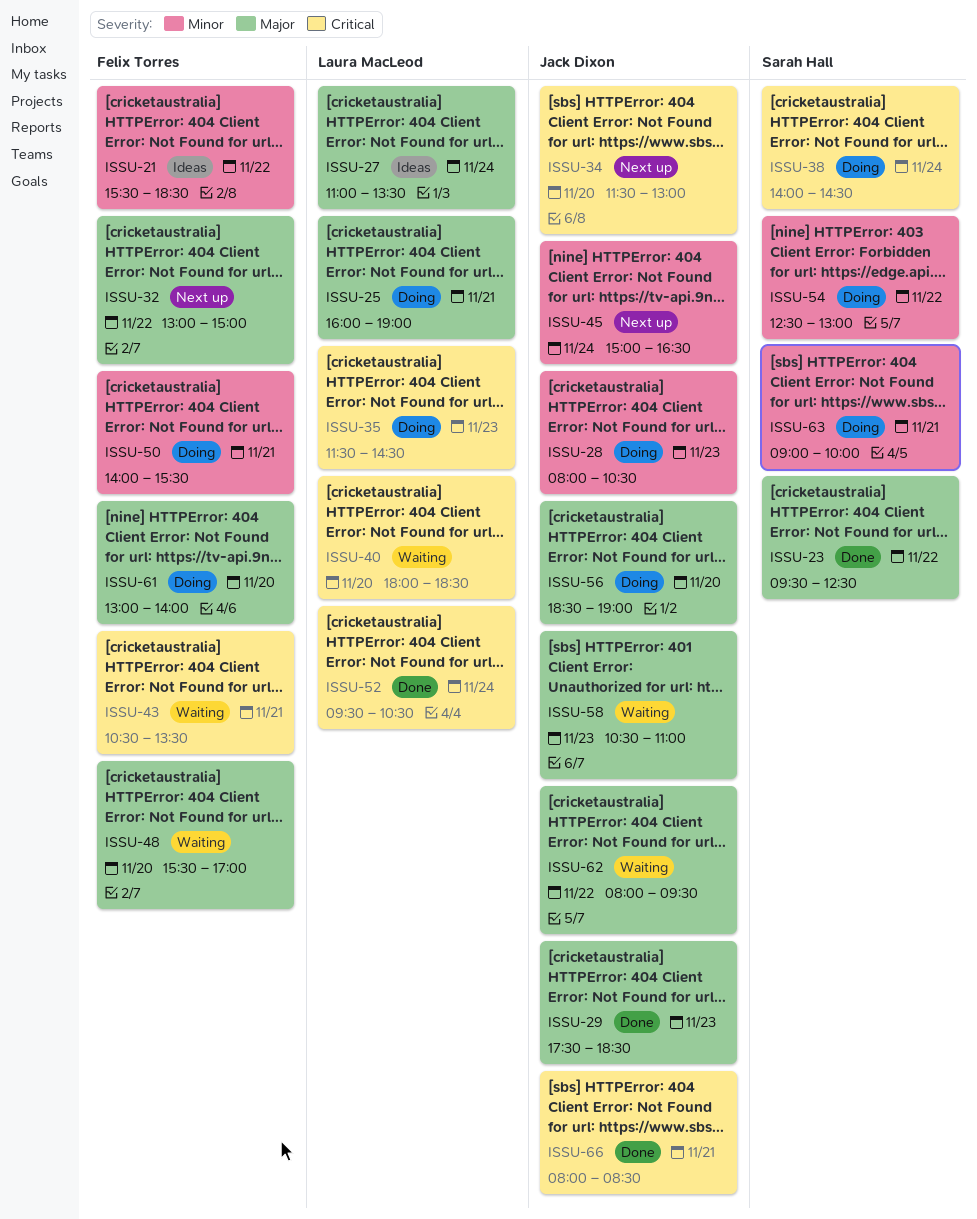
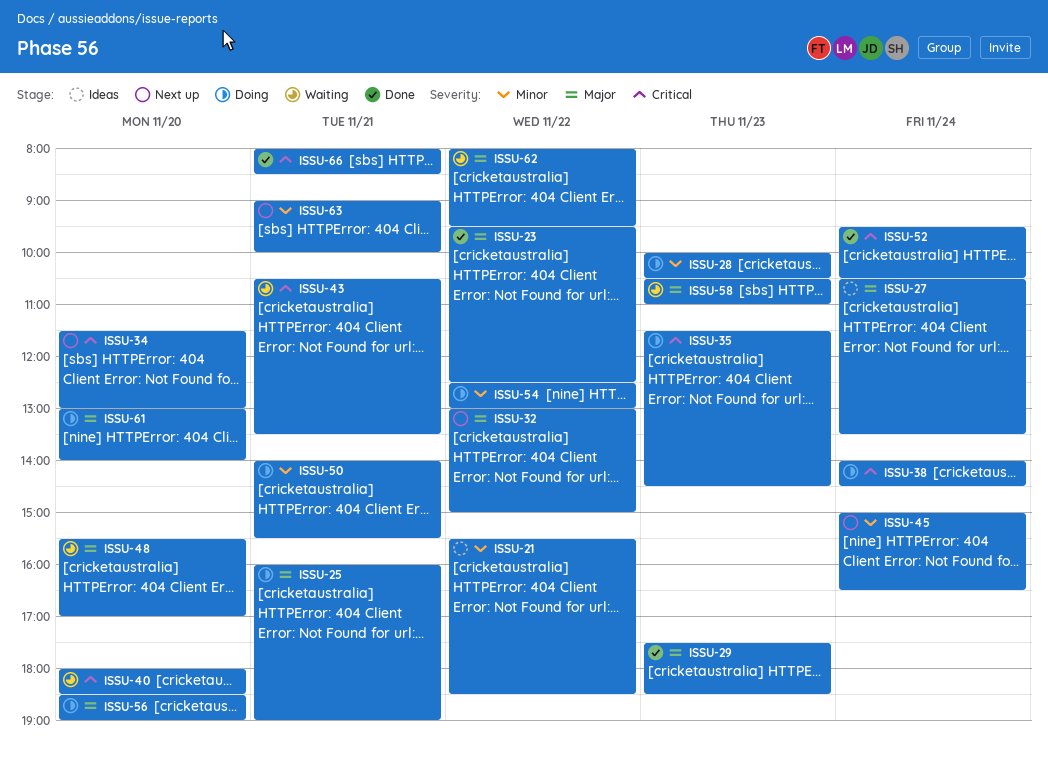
ISSU-27, begins: 11:00 -> 10:30
ISSU-28, begins: 08:00 -> 10:00
ISSU-63, status: Doing -> Next up

